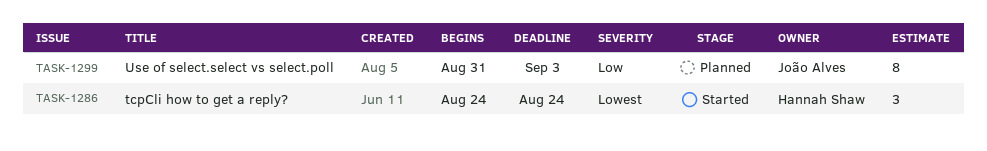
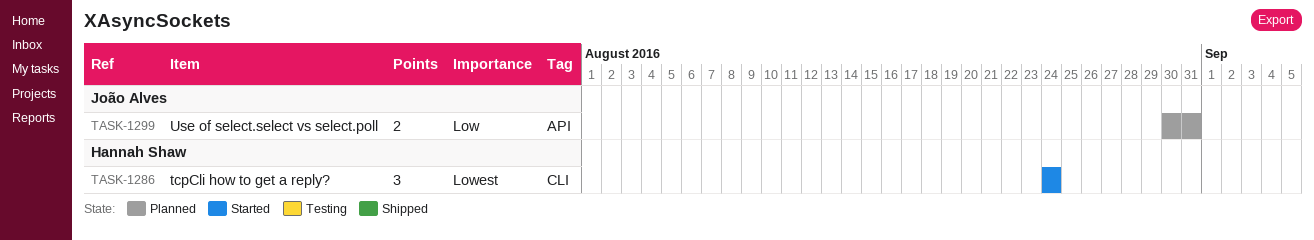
TASK-1299, estimate: 8 -> 2
TASK-1299, start: Aug 31 -> Aug 30
TASK-1299, due: Sep 3 -> Aug 31

